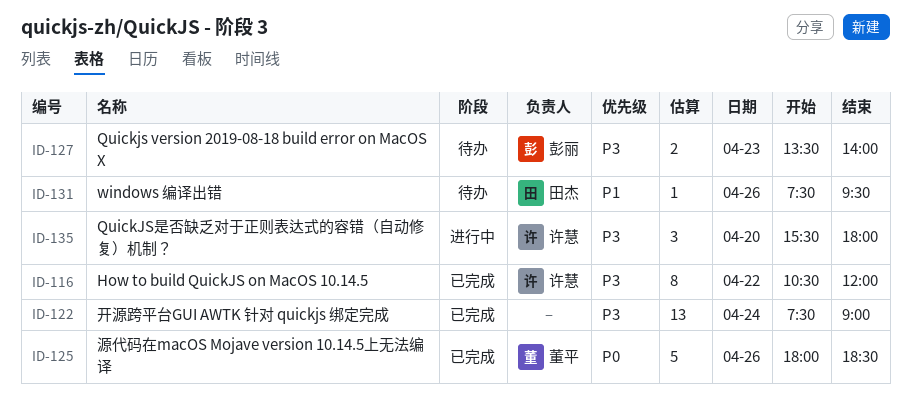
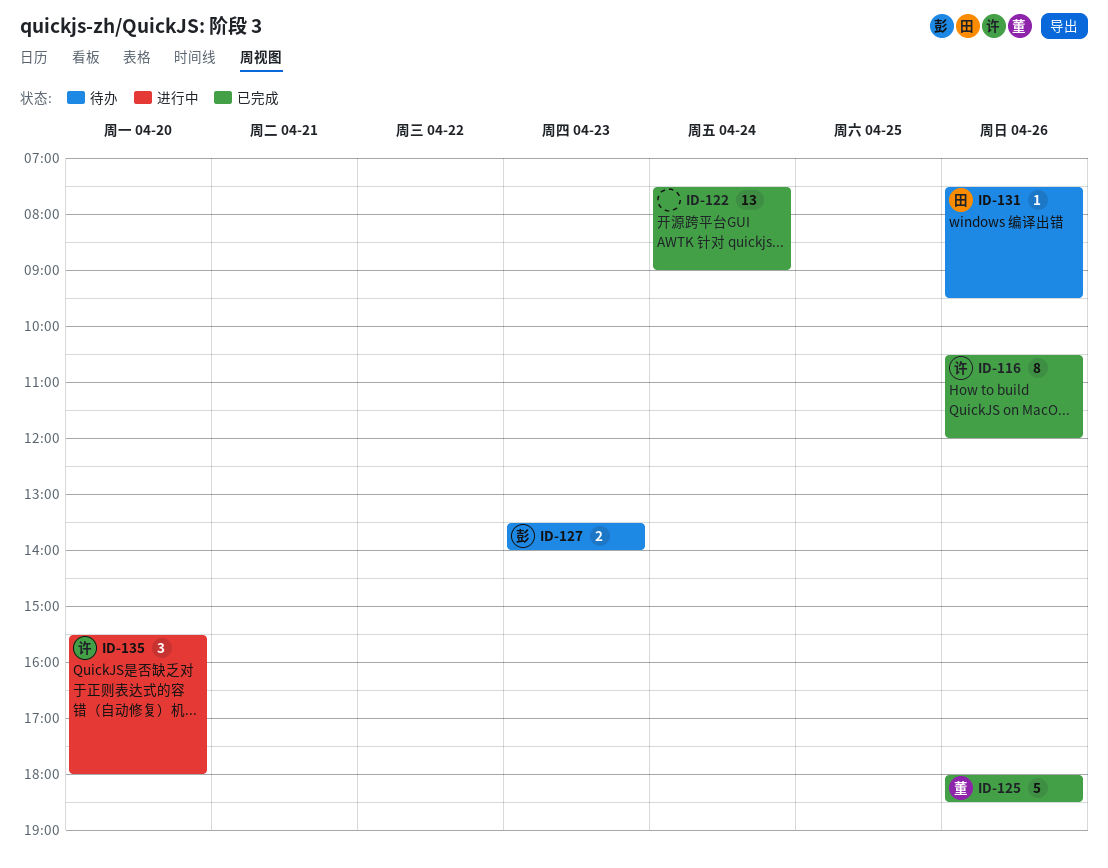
ID-116, day: Apr 22 -> Apr 26

